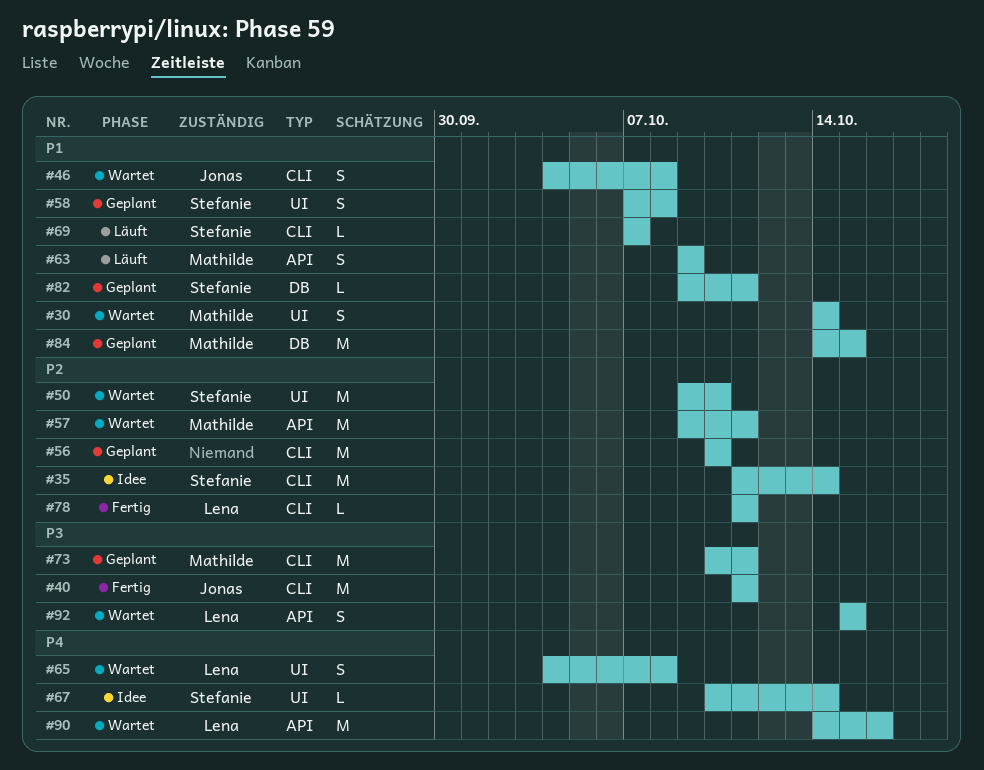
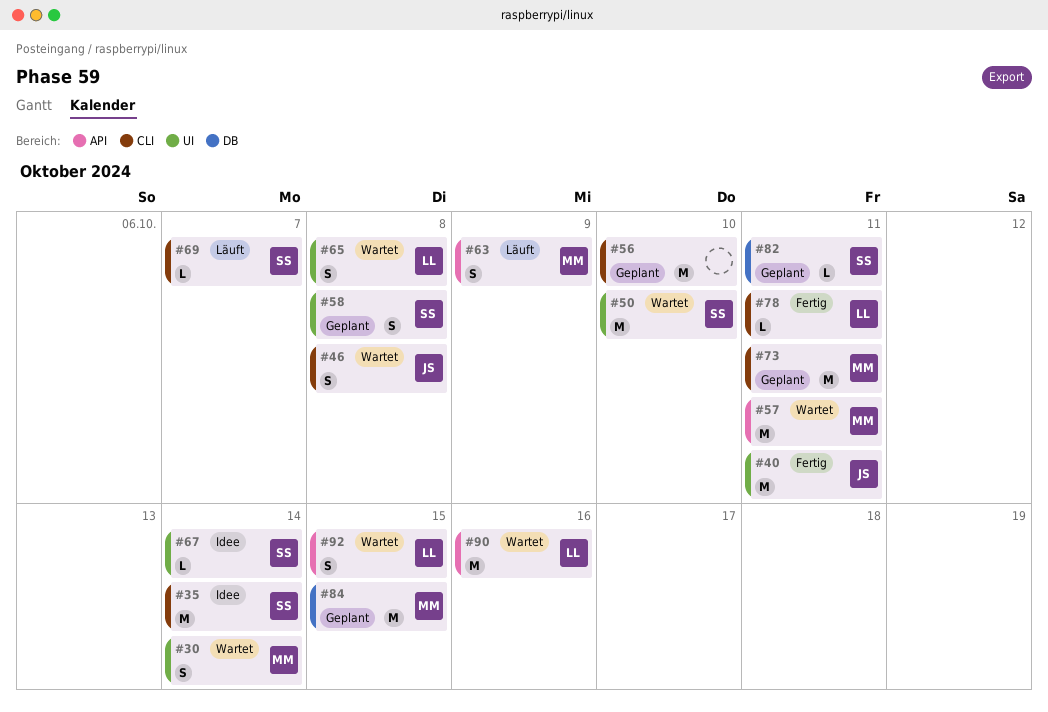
#40, label: CLI -> UI

